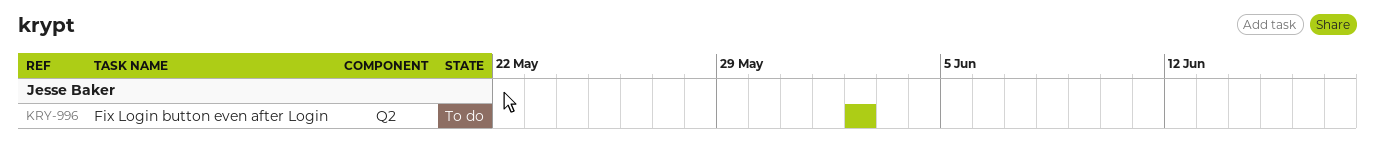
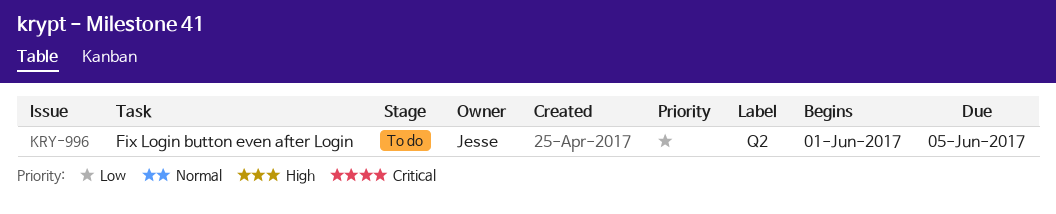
KRY-996, start: Jun 2 -> Jun 1
KRY-996, due: Jun 2 -> Jun 5

